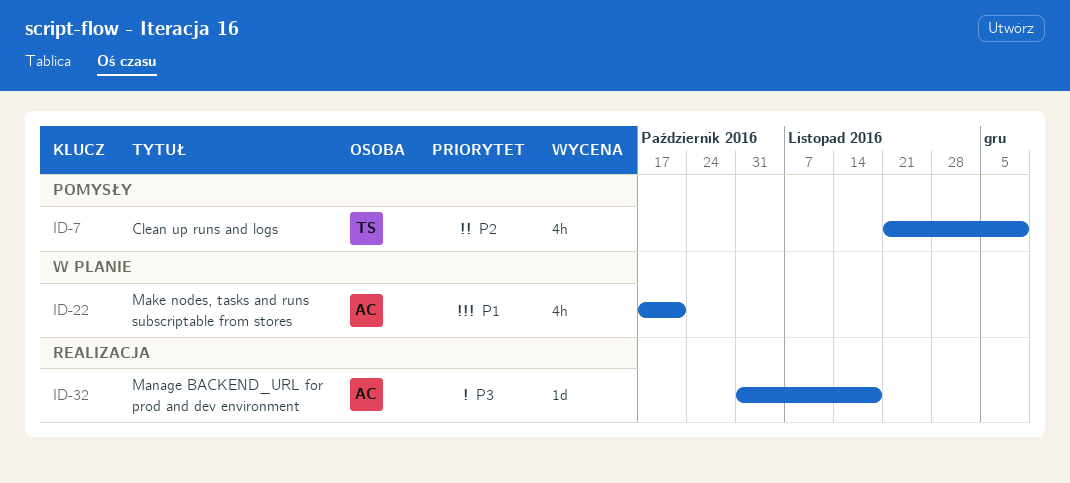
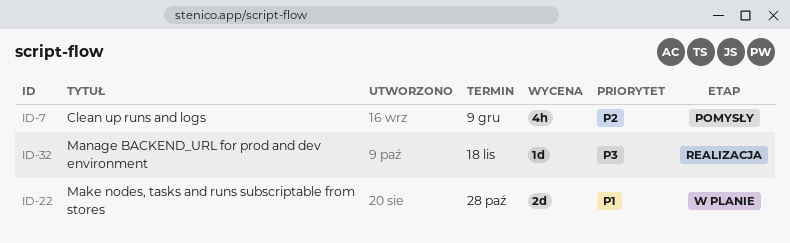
ID-22, estimate: 4h -> 2d
ID-22, due: Oct 21 -> Oct 28

